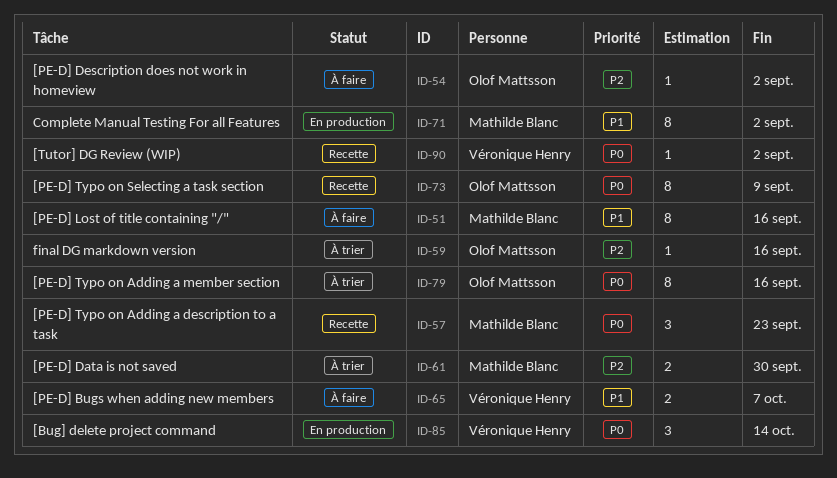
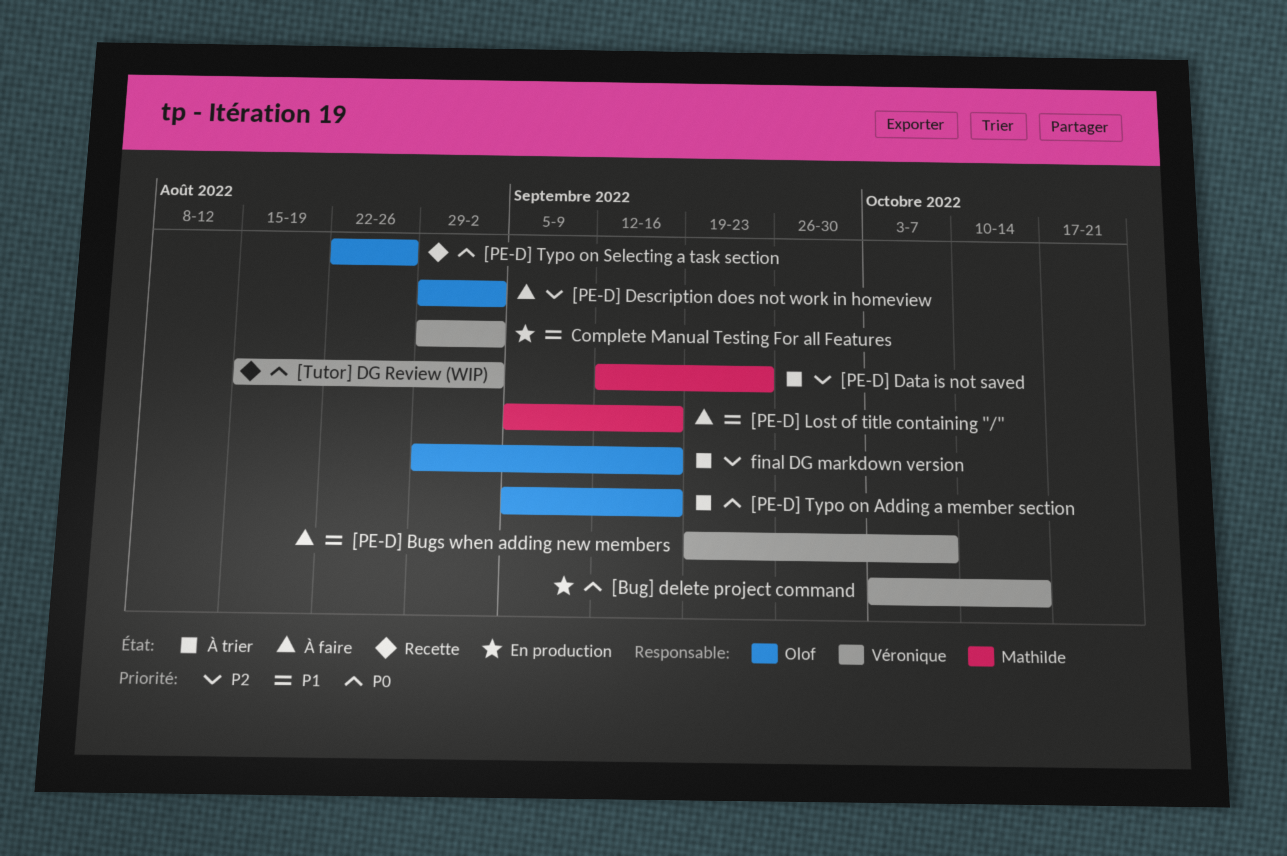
[PE-D] Data is not saved, due: Sep 30 -> Sep 23
[PE-D] Typo on Adding a description to a task: present -> none
[PE-D] Typo on Selecting a task section, due: Sep 9 -> Aug 26
Complete Manual Testing For all Features, owner: Mathilde Blanc -> Véronique Henry

